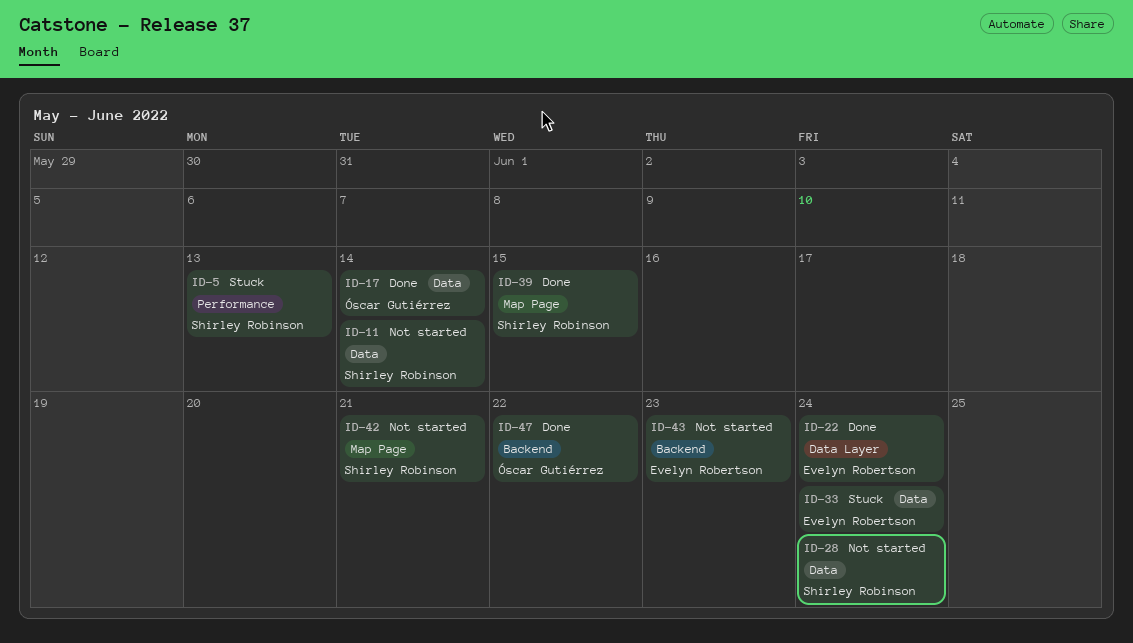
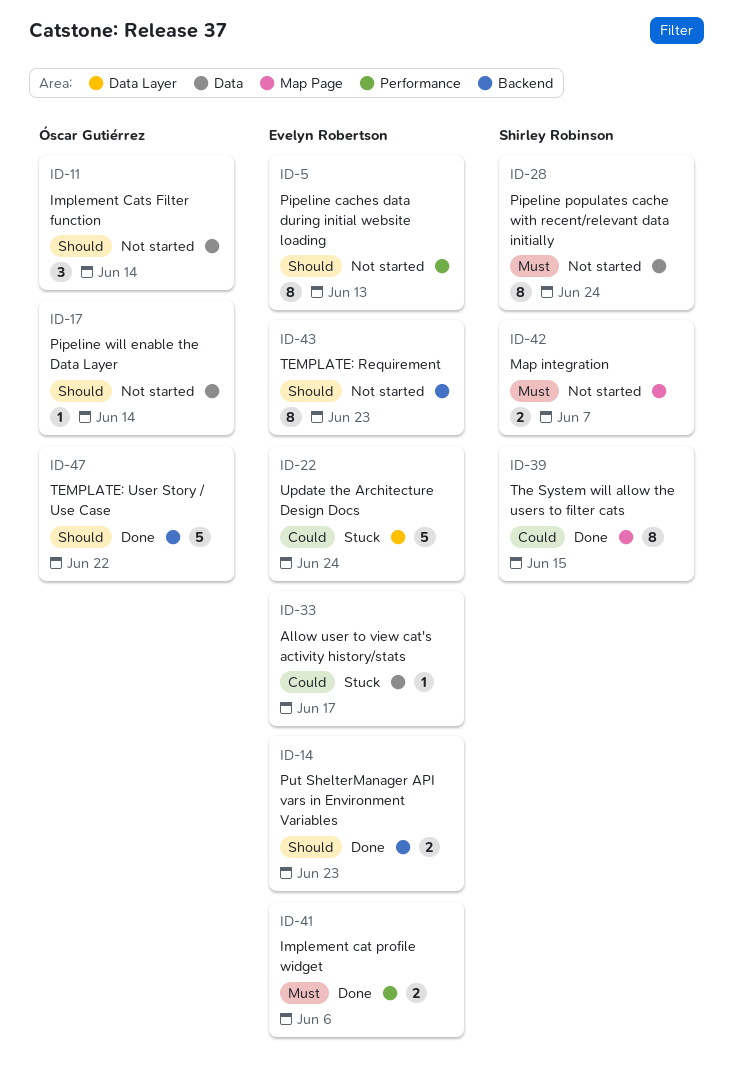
ID-5, status: Stuck -> Not started
ID-5, owner: Shirley Robinson -> Evelyn Robertson
ID-11, owner: Shirley Robinson -> Óscar Gutiérrez
ID-14: none -> present
ID-17, status: Done -> Not started
ID-22, status: Done -> Stuck
ID-33, due: Jun 24 -> Jun 17
ID-41: none -> present
ID-42, due: Jun 21 -> Jun 7

